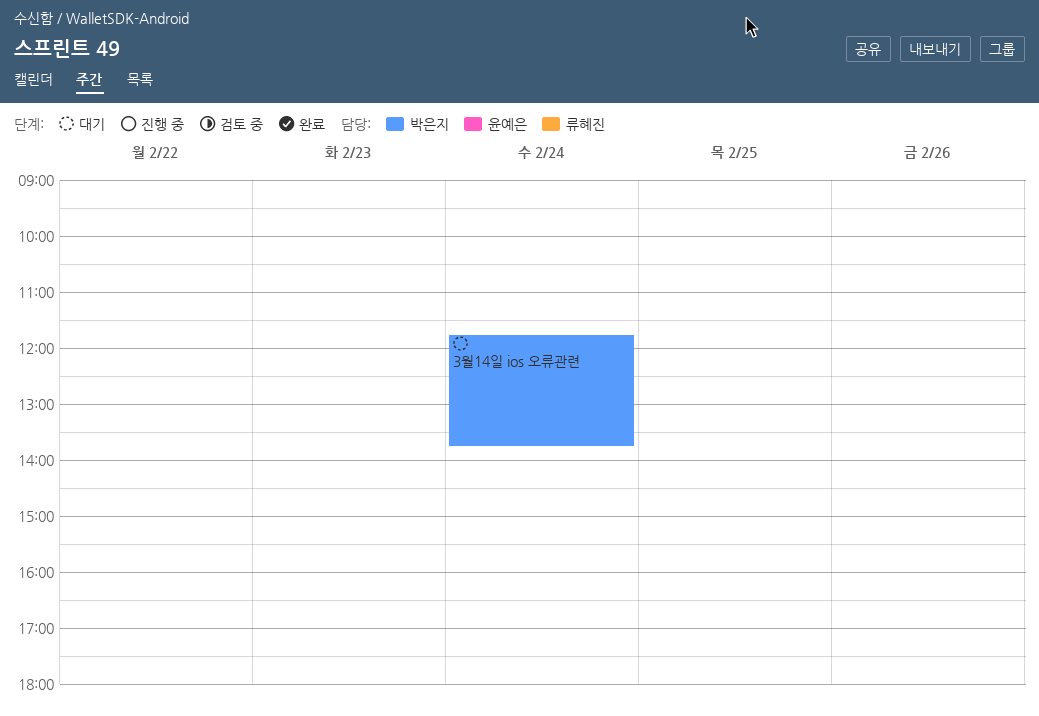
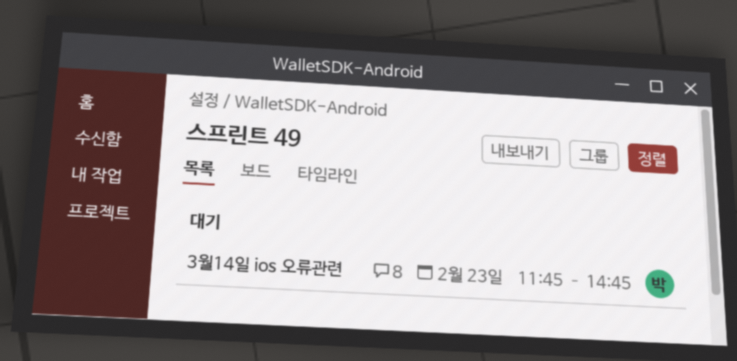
3월14일 ios 오류관련, day: Feb 24 -> Feb 23
3월14일 ios 오류관련, ends: 13:45 -> 14:45

